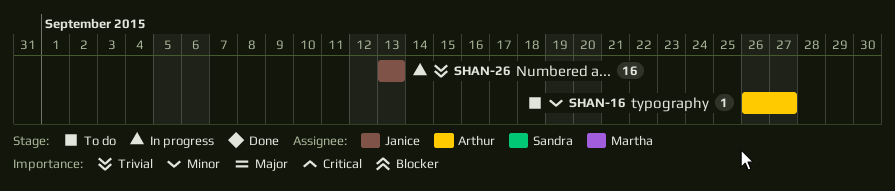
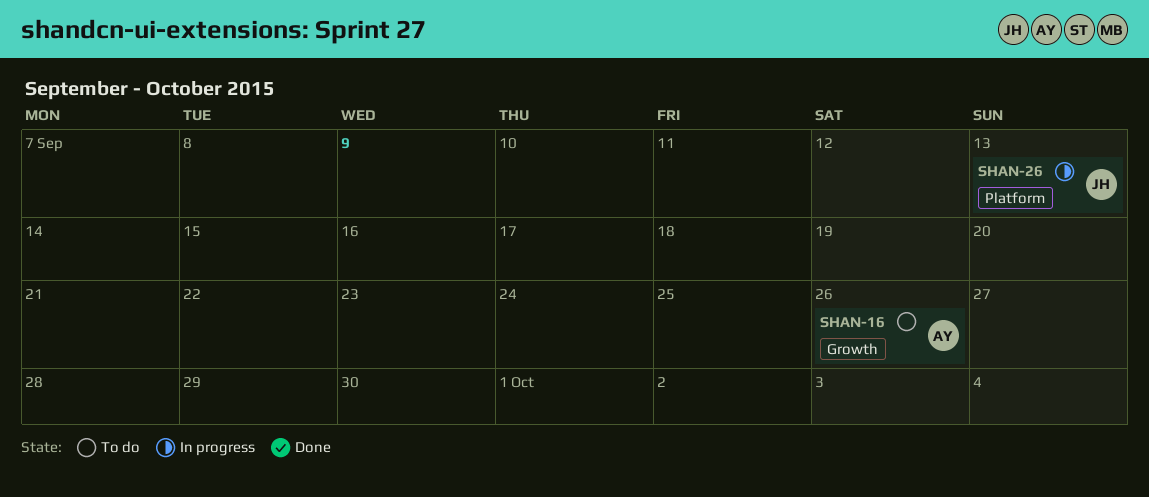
SHAN-16, due: Sep 27 -> Sep 26

